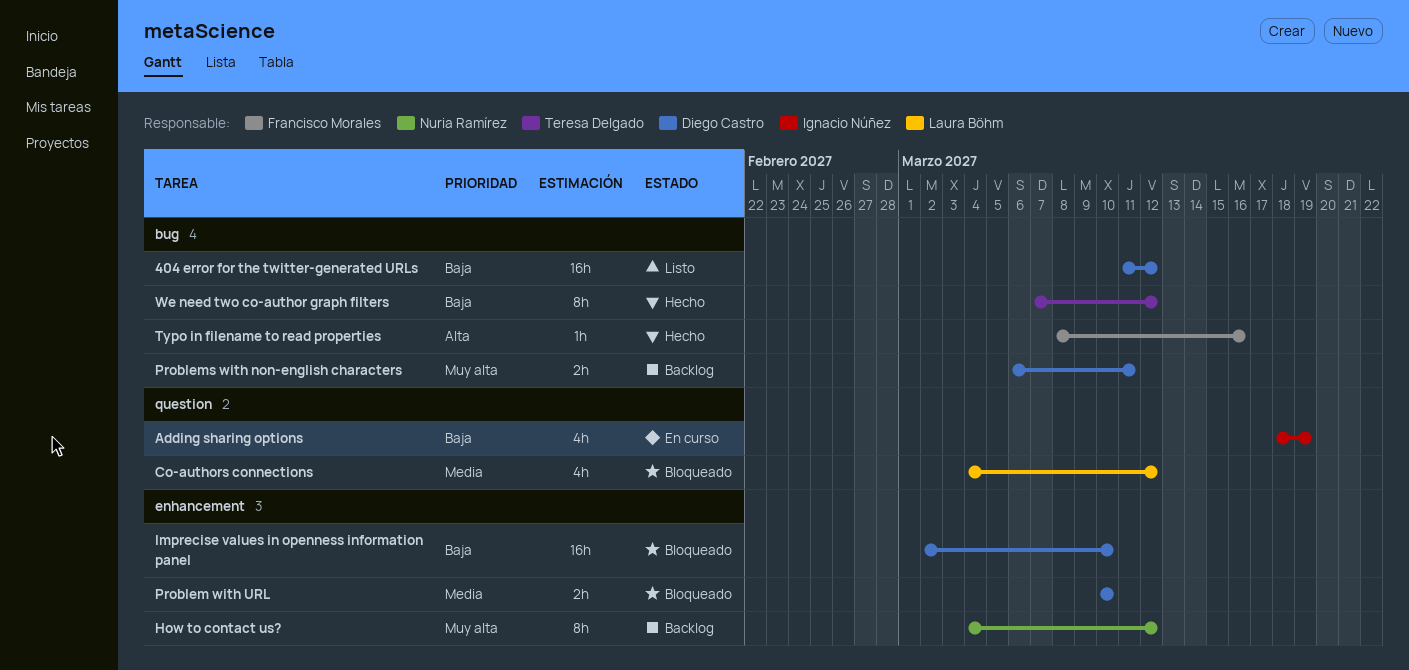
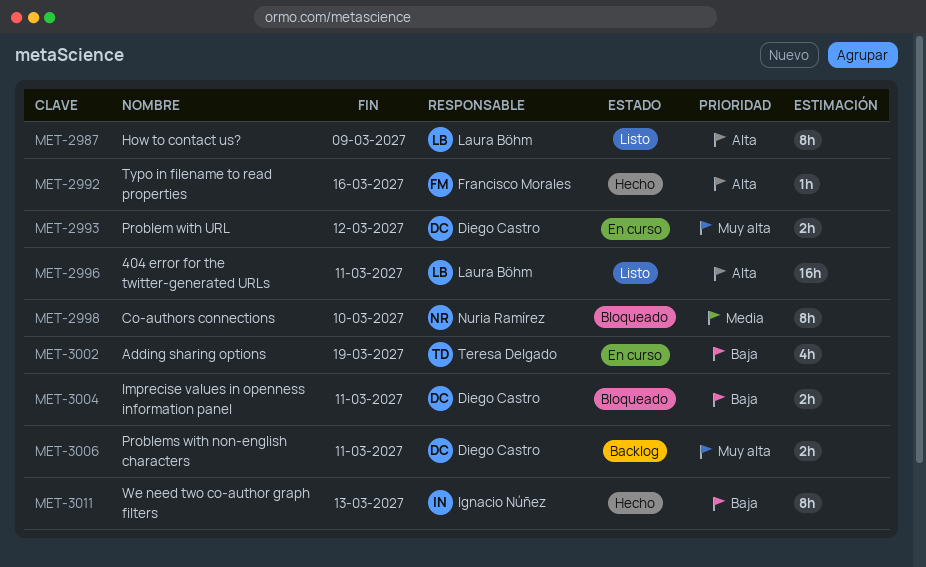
404 error for the twitter-generated URLs, owner: Diego Castro -> Laura Böhm
404 error for the twitter-generated URLs, priority: Baja -> Alta
404 error for the twitter-generated URLs, due: Mar 12 -> Mar 11
Adding sharing options, owner: Ignacio Núñez -> Teresa Delgado
Co-authors connections, owner: Laura Böhm -> Nuria Ramírez
Co-authors connections, estimate: 4h -> 8h
Co-authors connections, due: Mar 12 -> Mar 10
How to contact us?, status: Backlog -> Listo
How to contact us?, owner: Nuria Ramírez -> Laura Böhm
How to contact us?, priority: Muy alta -> Alta
How to contact us?, due: Mar 12 -> Mar 9
Imprecise values in openness information panel, estimate: 16h -> 2h
Imprecise values in openness information panel, due: Mar 10 -> Mar 11
Problem with URL, status: Bloqueado -> En curso
Problem with URL, priority: Media -> Muy alta
Problem with URL, due: Mar 10 -> Mar 12
We need two co-author graph filters, owner: Teresa Delgado -> Ignacio Núñez
We need two co-author graph filters, due: Mar 12 -> Mar 13

